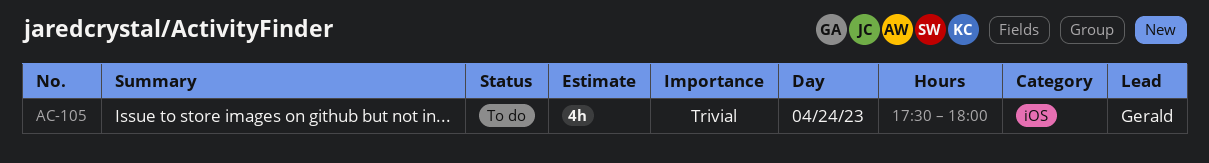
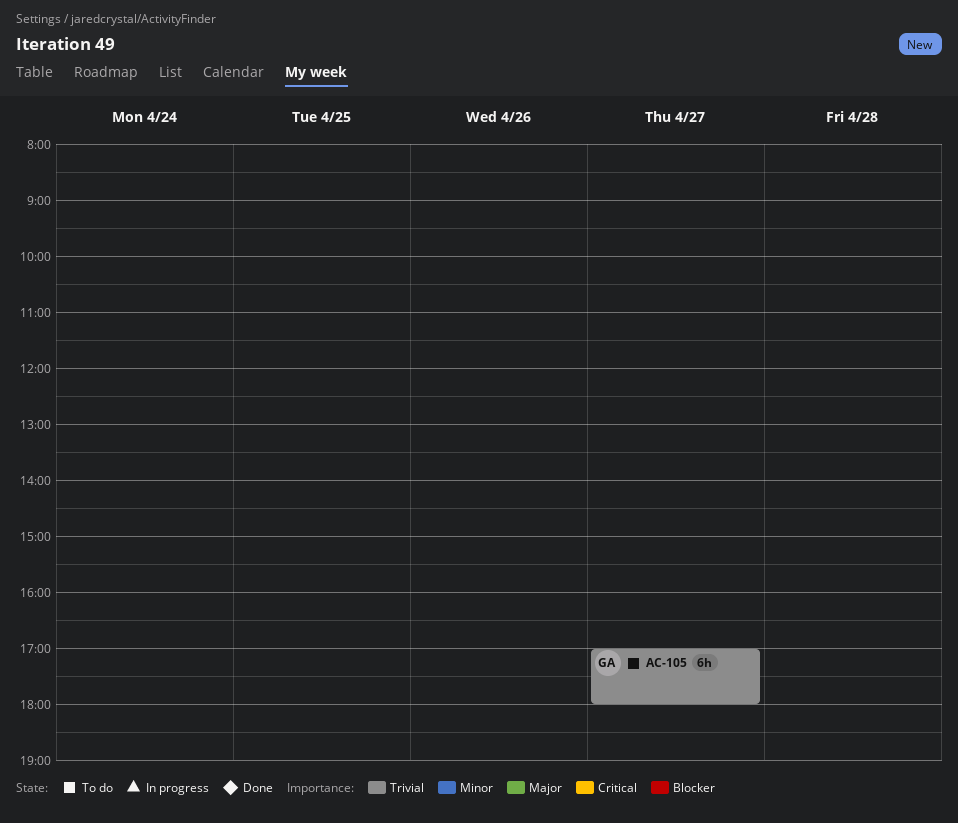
AC-105, estimate: 4h -> 6h
AC-105, day: Apr 24 -> Apr 27
AC-105, begins: 17:30 -> 17:00

